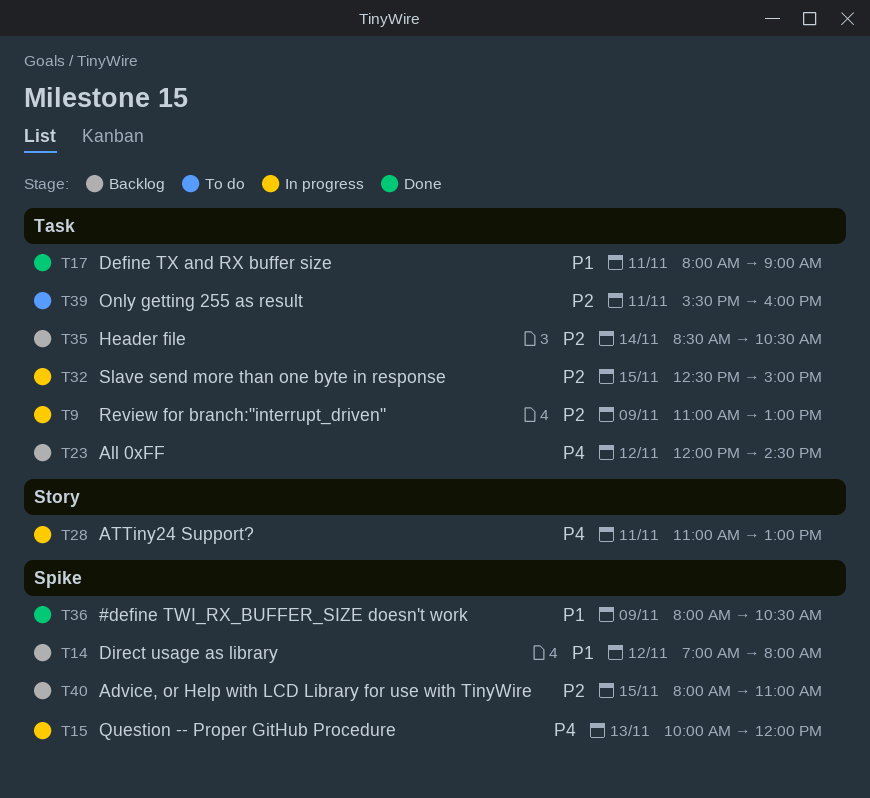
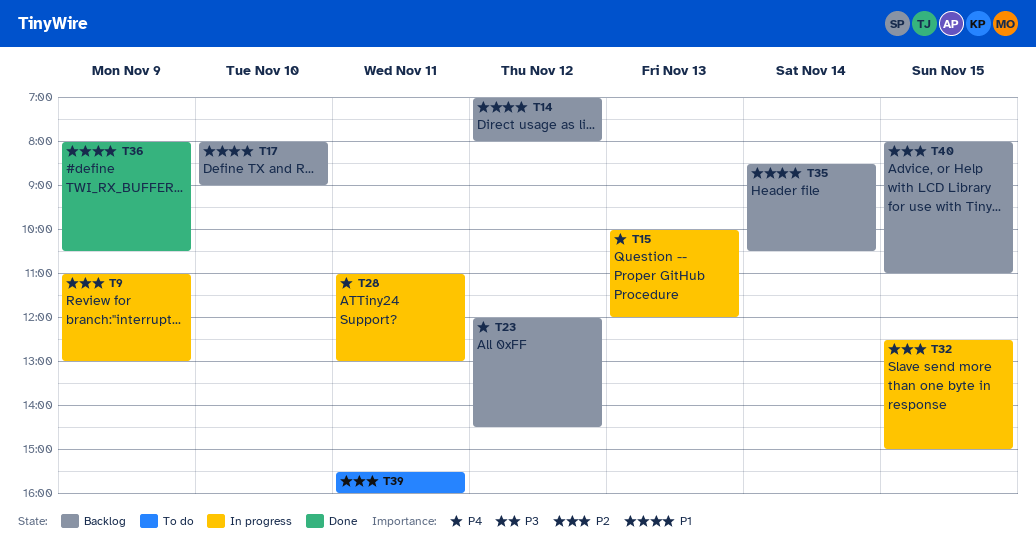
T17, status: Done -> Backlog
T17, day: Nov 11 -> Nov 10
T35, priority: P2 -> P1

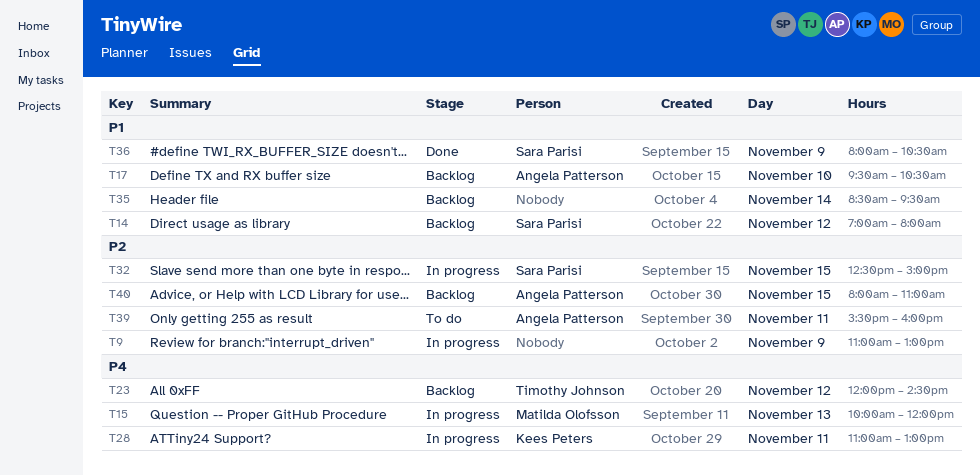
T17, begins: 08:00 -> 09:30
T17, ends: 09:00 -> 10:30
T35, ends: 10:30 -> 09:30

